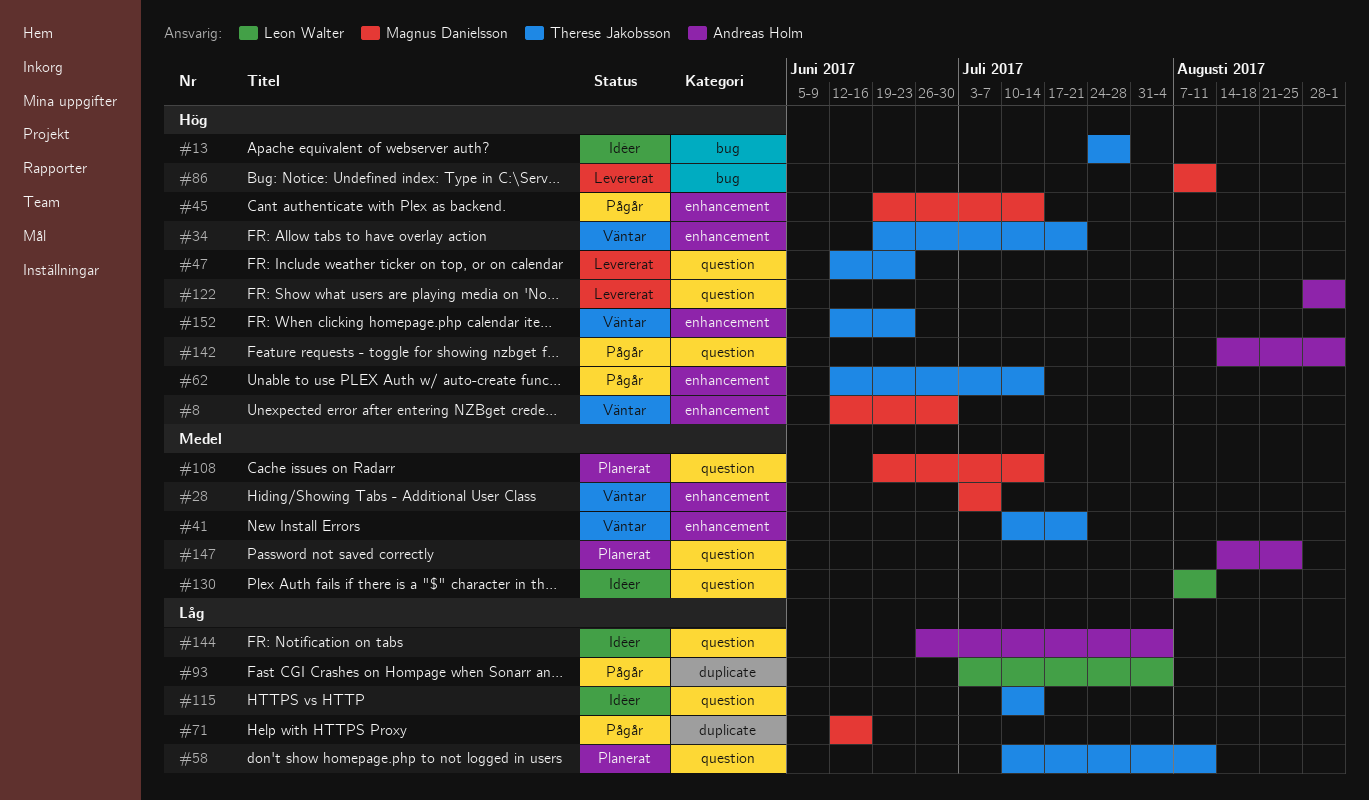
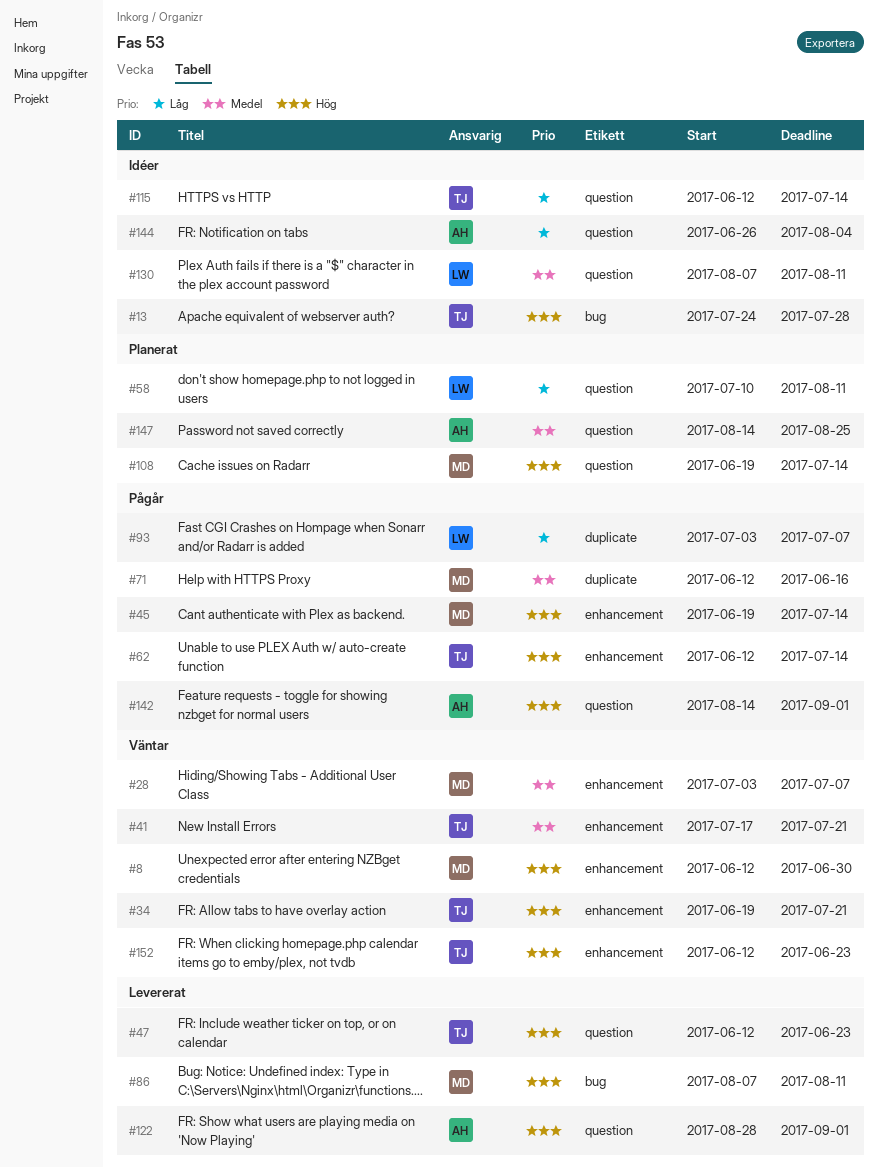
#41, start: Jul 10 -> Jul 17
#58, owner: Therese Jakobsson -> Leon Walter
#71, priority: Låg -> Medel
#93, due: Aug 4 -> Jul 7
#108, priority: Medel -> Hög
#115, start: Jul 10 -> Jun 12

